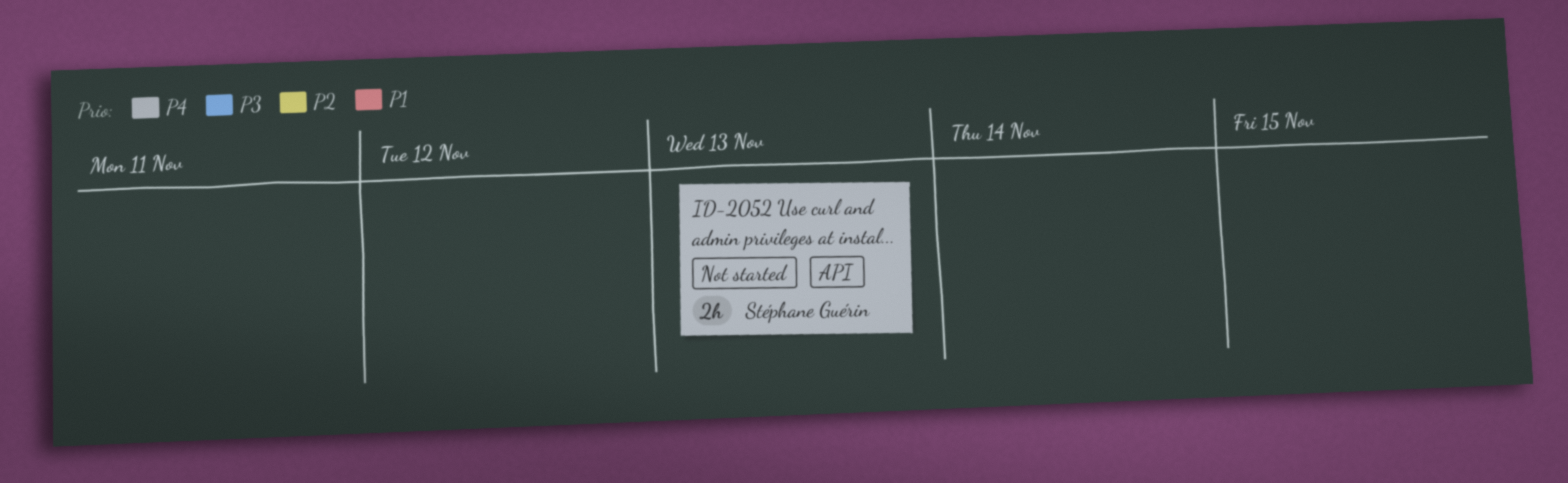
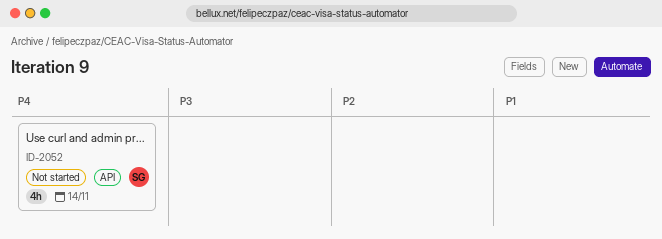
ID-2052, estimate: 2h -> 4h
ID-2052, due: Nov 13 -> Nov 14

